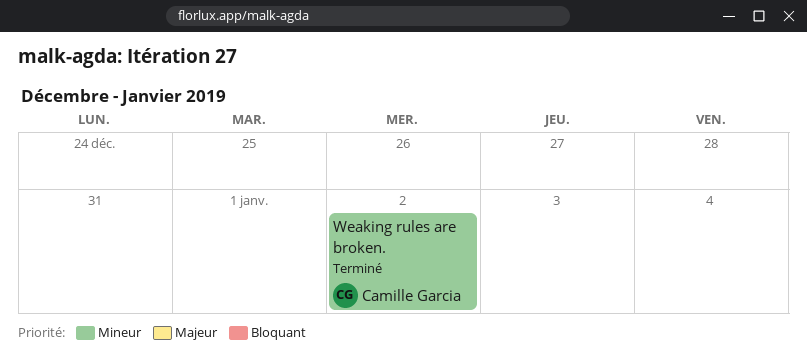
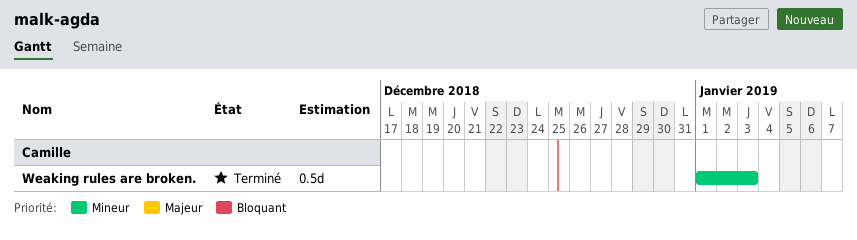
Weaking rules are broken., due: Jan 2 -> Jan 3

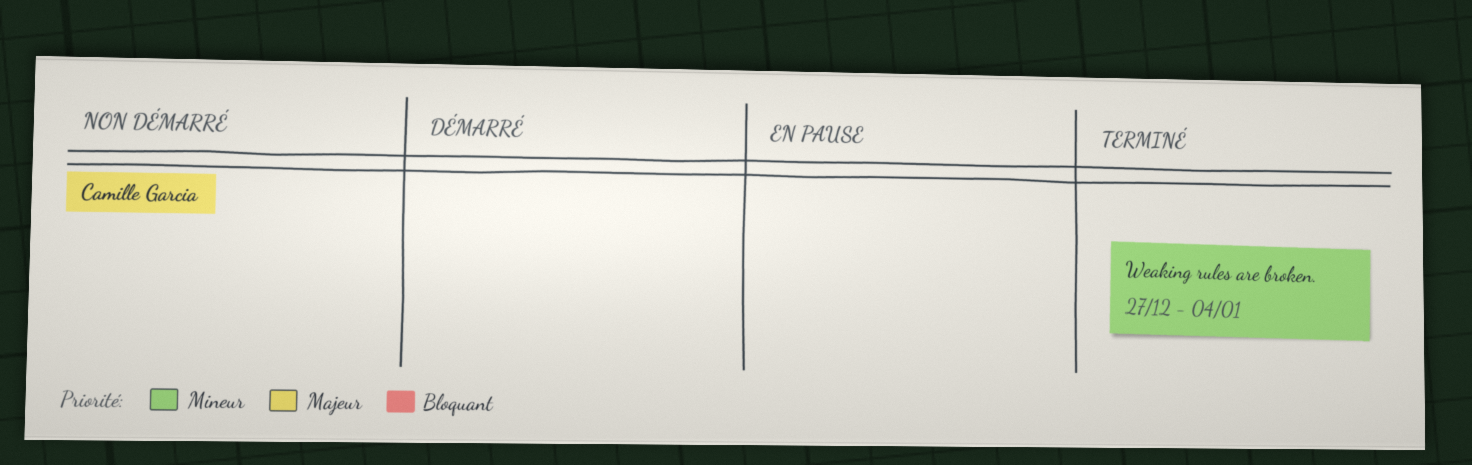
Weaking rules are broken., start: Jan 1 -> Dec 27
Weaking rules are broken., due: Jan 3 -> Jan 4

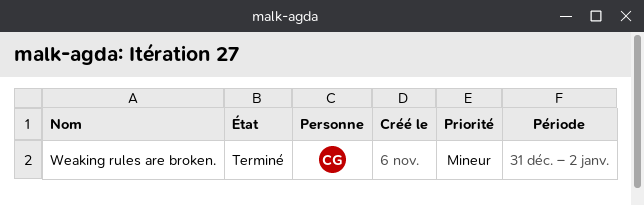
Weaking rules are broken., start: Dec 27 -> Dec 31
Weaking rules are broken., due: Jan 4 -> Jan 2

